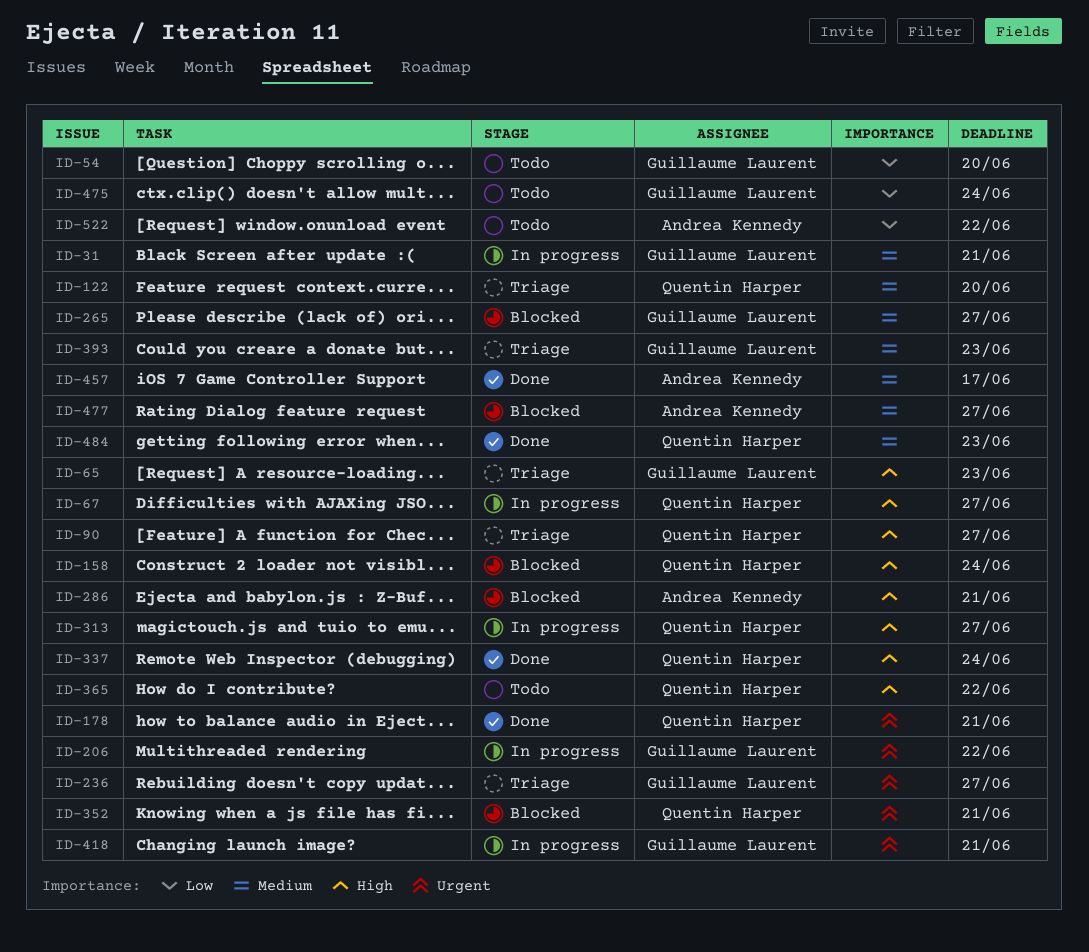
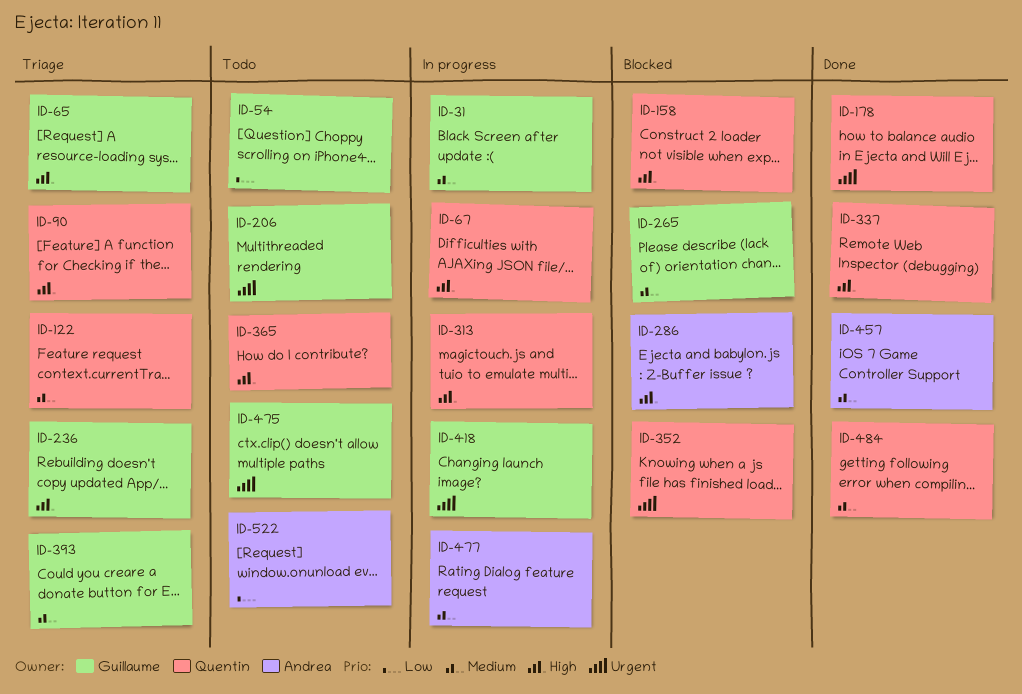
ID-206, status: In progress -> Todo
ID-236, priority: Urgent -> High
ID-475, priority: Low -> Urgent
ID-477, status: Blocked -> In progress

